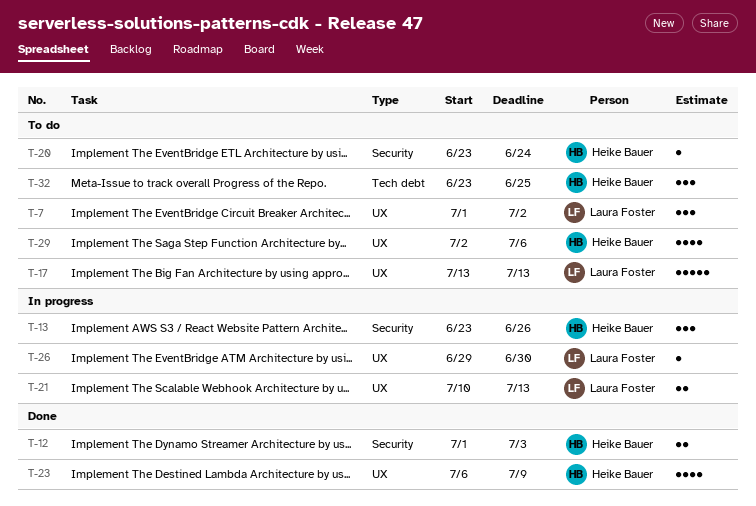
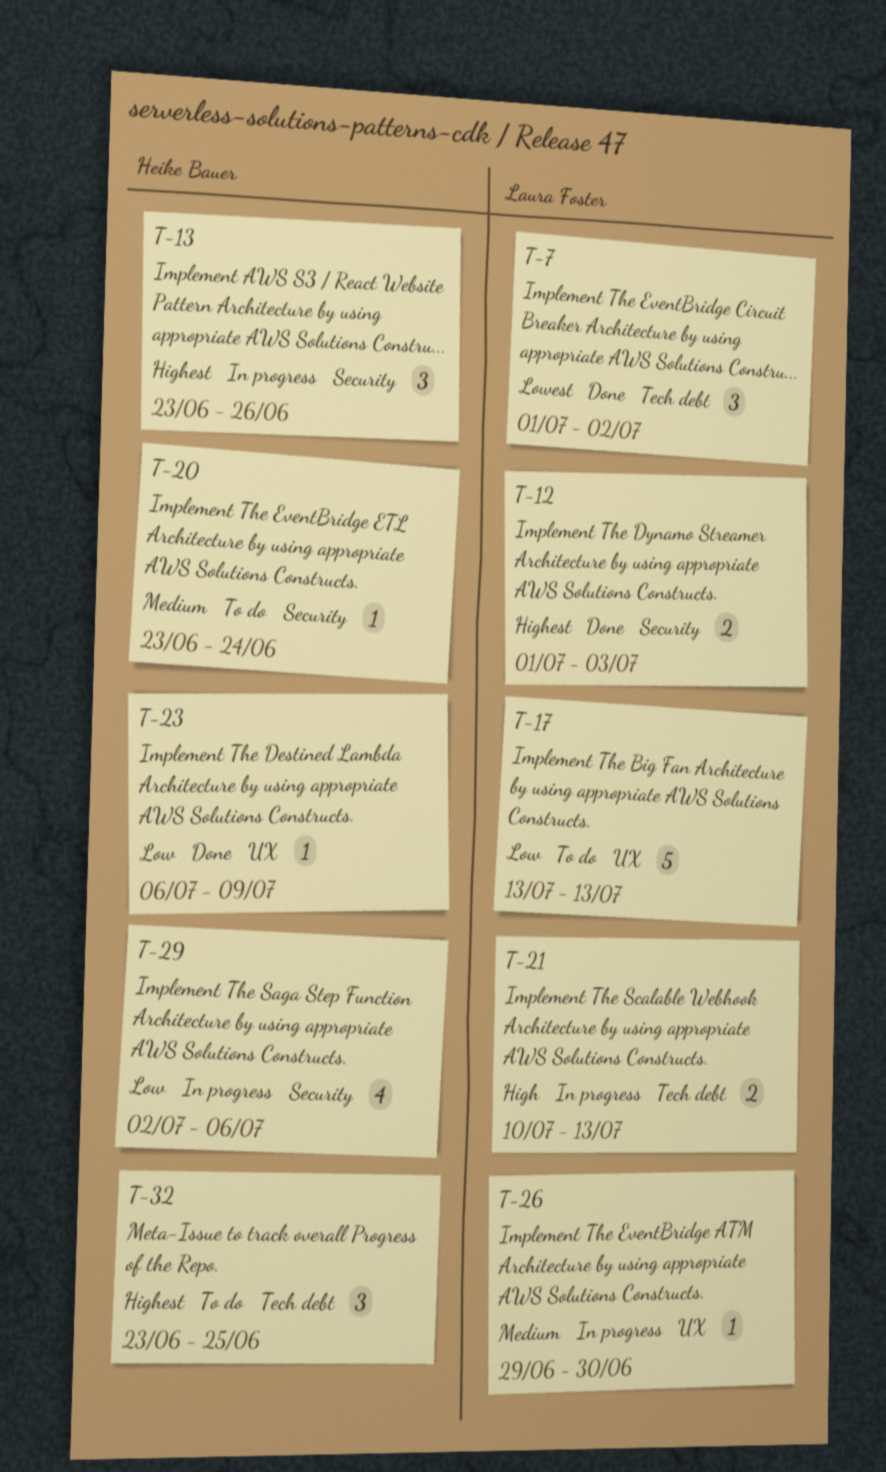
T-7, status: To do -> Done
T-7, label: UX -> Tech debt
T-12, owner: Heike Bauer -> Laura Foster
T-21, label: UX -> Tech debt
T-23, estimate: 4 -> 1
T-29, status: To do -> In progress
T-29, label: UX -> Security

